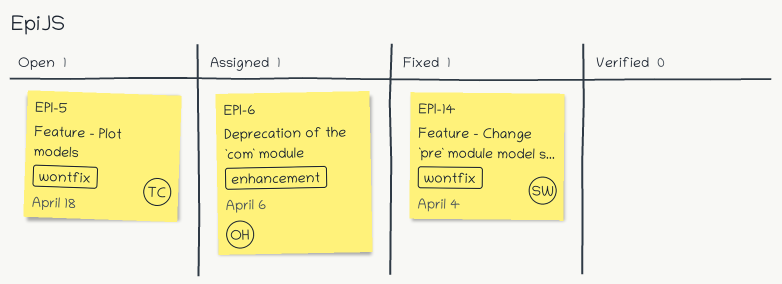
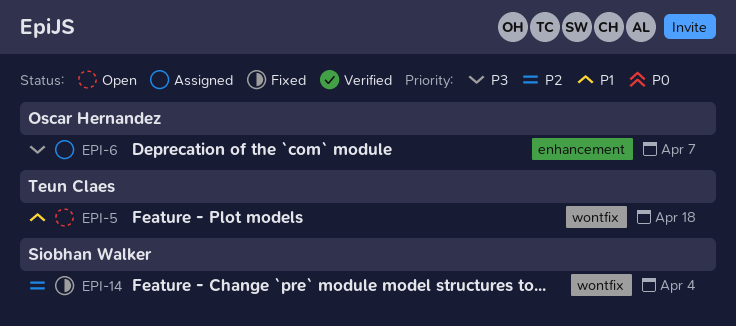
EPI-6, due: Apr 6 -> Apr 7

